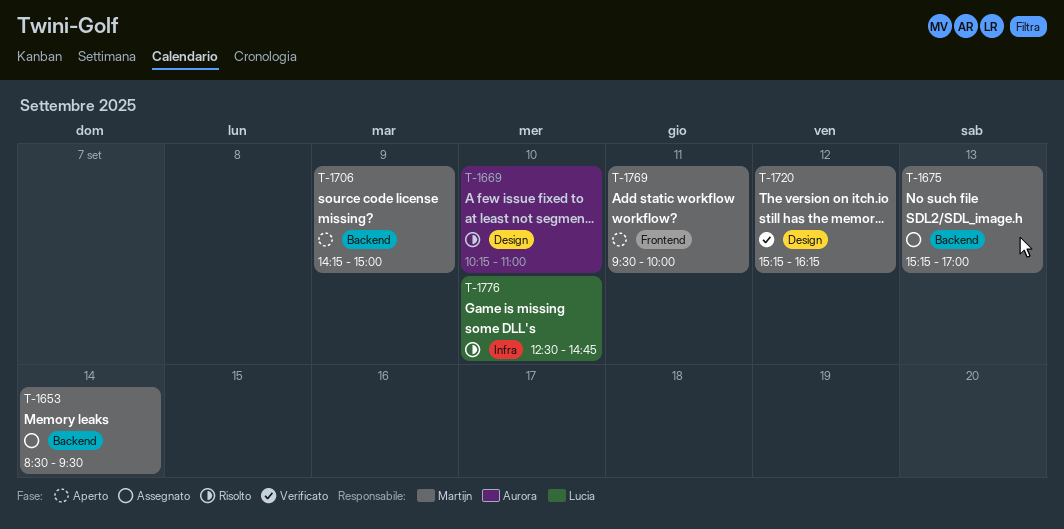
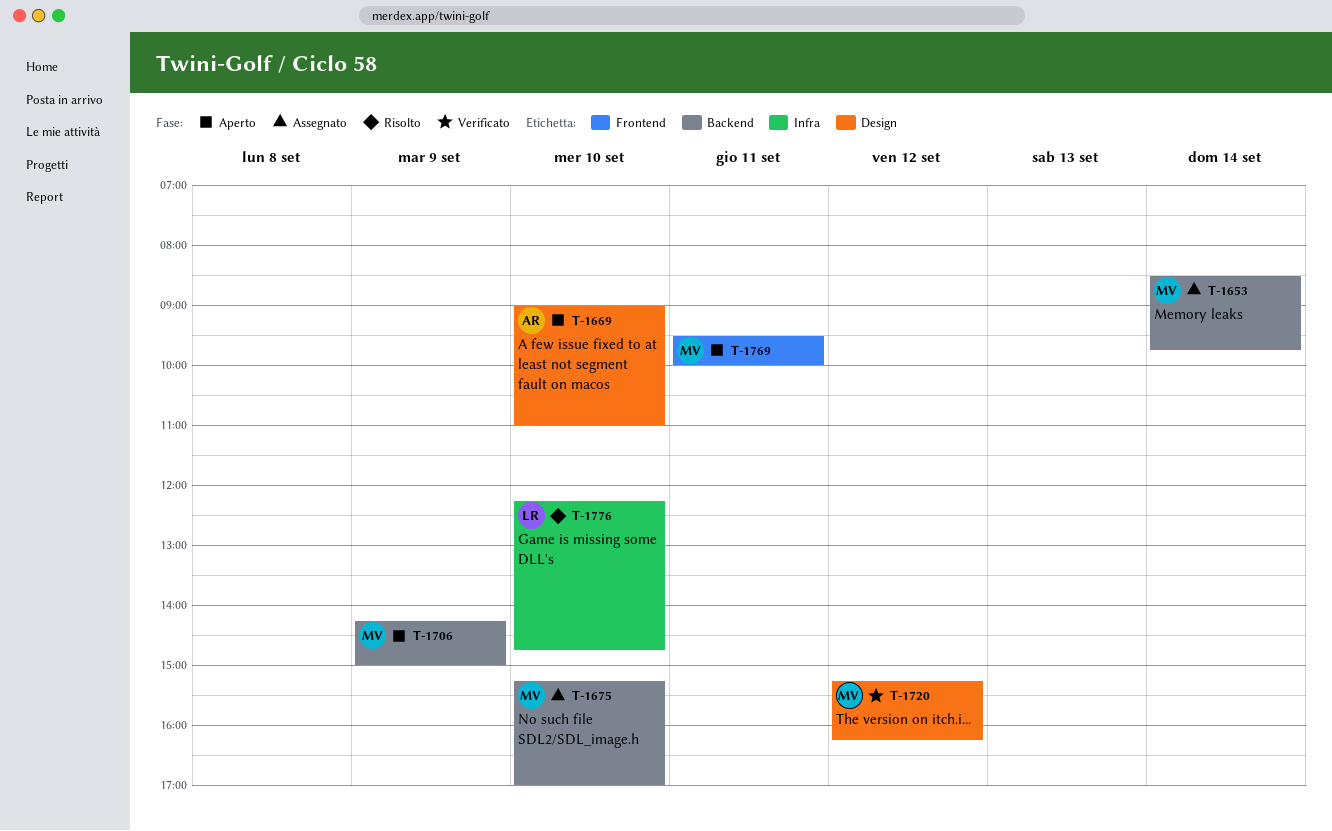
T-1653, ends: 09:30 -> 09:45
T-1669, status: Risolto -> Aperto
T-1669, begins: 10:15 -> 09:00
T-1675, day: Sep 13 -> Sep 10
T-1776, begins: 12:30 -> 12:15

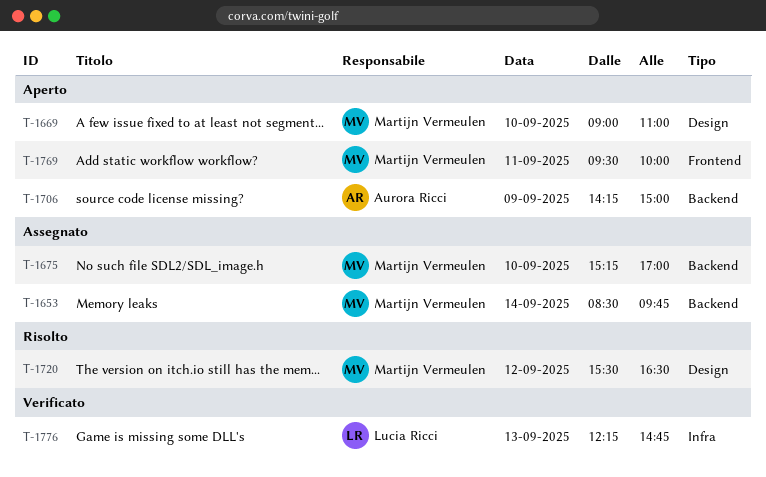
T-1669, owner: Aurora Ricci -> Martijn Vermeulen
T-1706, owner: Martijn Vermeulen -> Aurora Ricci
T-1720, status: Verificato -> Risolto
T-1720, begins: 15:15 -> 15:30
T-1720, ends: 16:15 -> 16:30
T-1776, status: Risolto -> Verificato
T-1776, day: Sep 10 -> Sep 13

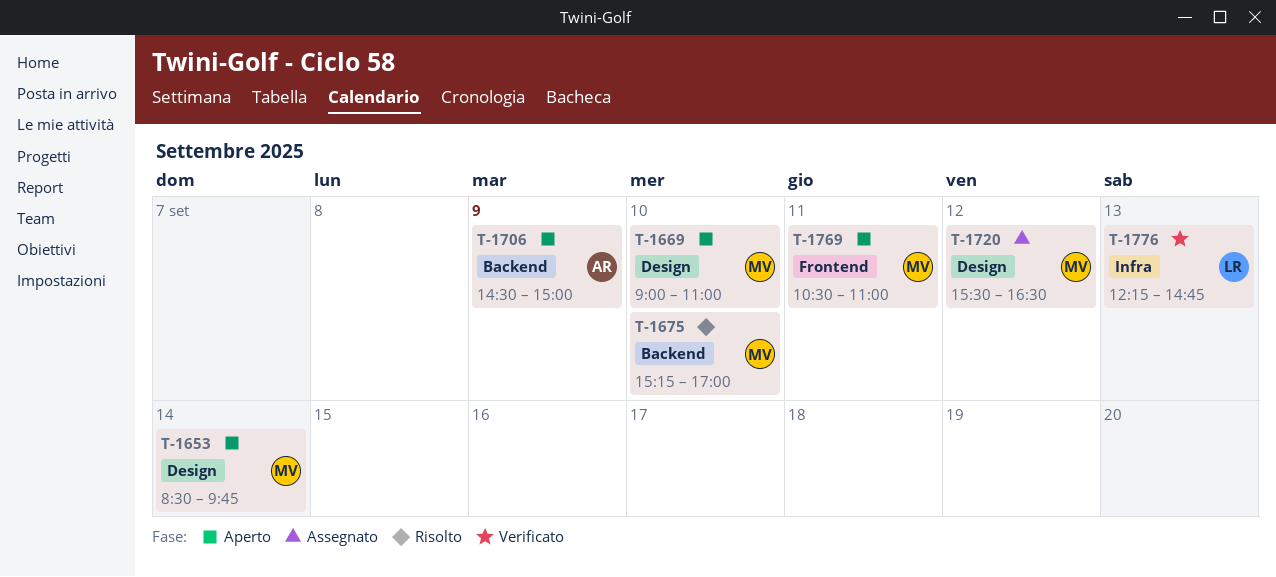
T-1653, status: Assegnato -> Aperto
T-1653, label: Backend -> Design
T-1675, status: Assegnato -> Risolto
T-1706, begins: 14:15 -> 14:30
T-1720, status: Risolto -> Assegnato
T-1769, begins: 09:30 -> 10:30
T-1769, ends: 10:00 -> 11:00

